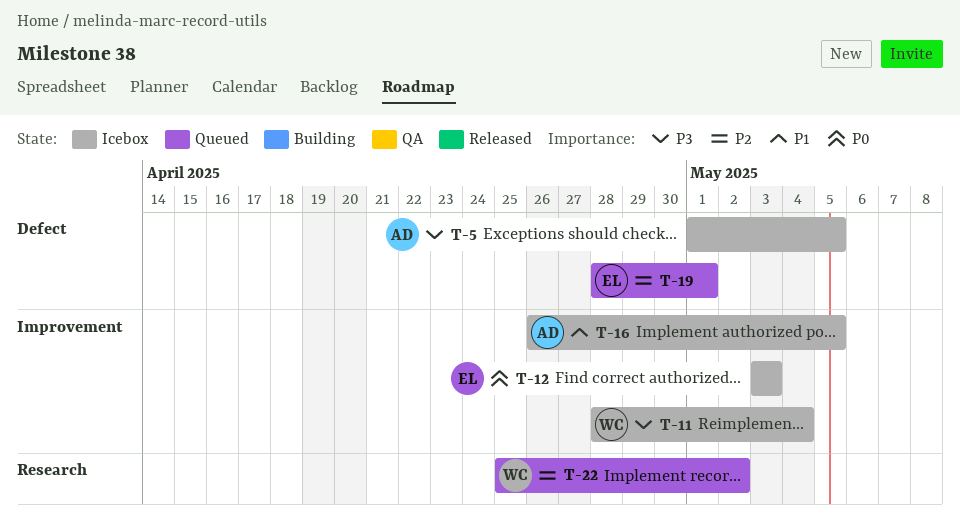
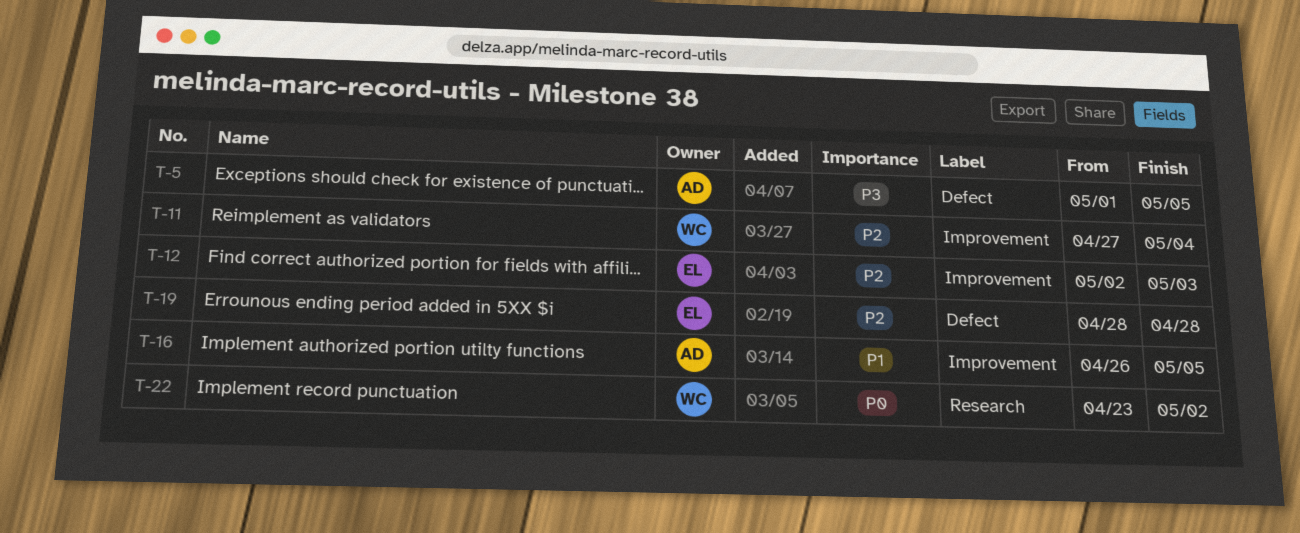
T-11, priority: P3 -> P2
T-11, start: Apr 28 -> Apr 27
T-12, priority: P0 -> P2
T-12, start: May 3 -> May 2
T-19, due: May 1 -> Apr 28
T-22, priority: P2 -> P0
T-22, start: Apr 25 -> Apr 23

